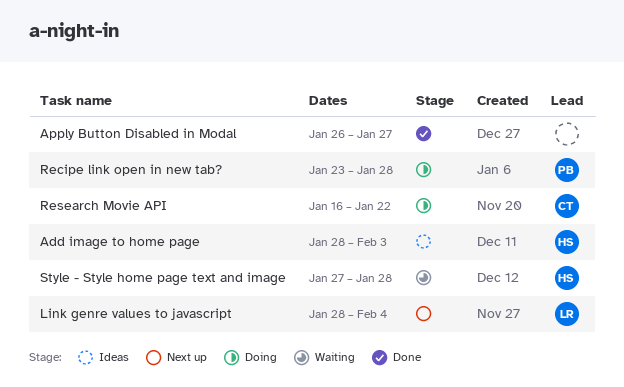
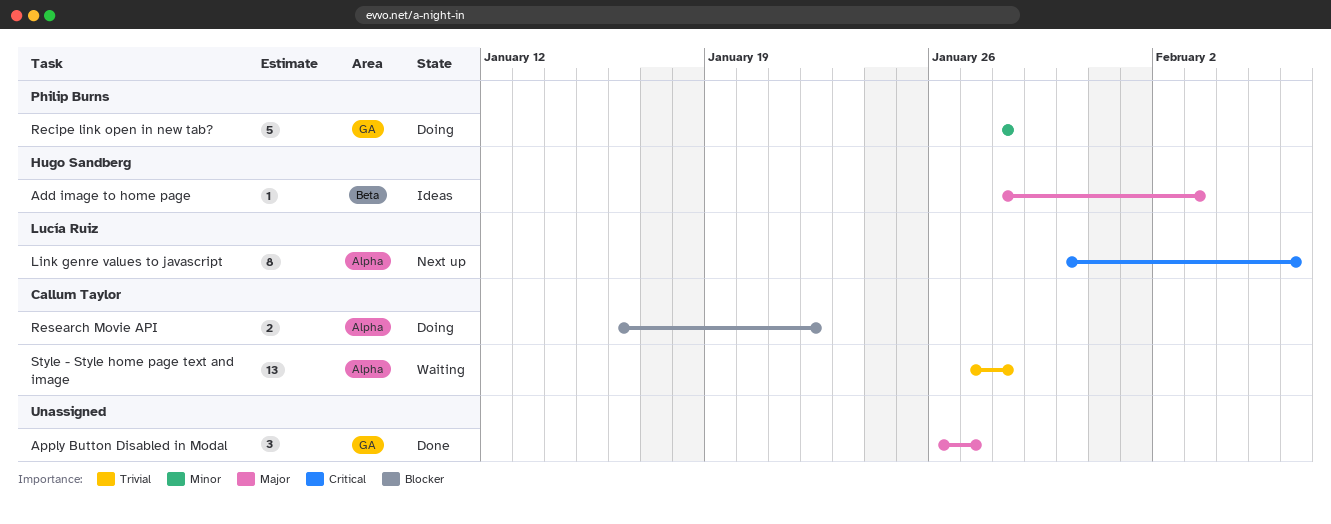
Link genre values to javascript, start: Jan 28 -> Jan 30
Link genre values to javascript, due: Feb 4 -> Feb 6
Recipe link open in new tab?, start: Jan 23 -> Jan 28
Style - Style home page text and image, owner: Hugo Sandberg -> Callum Taylor

